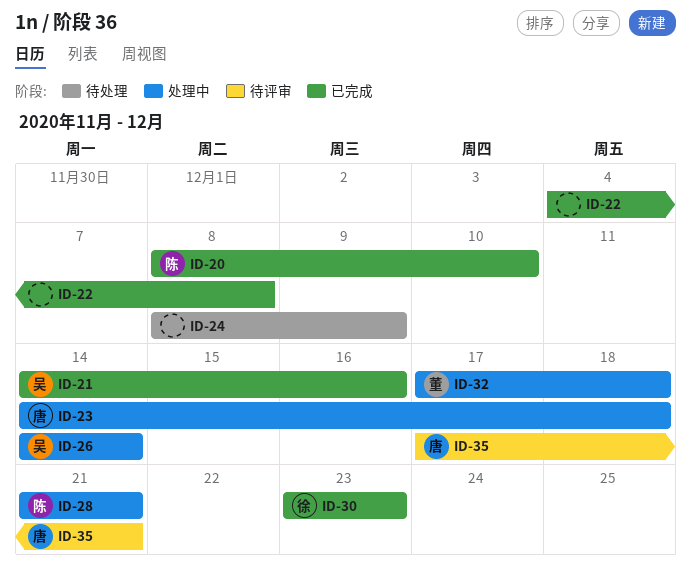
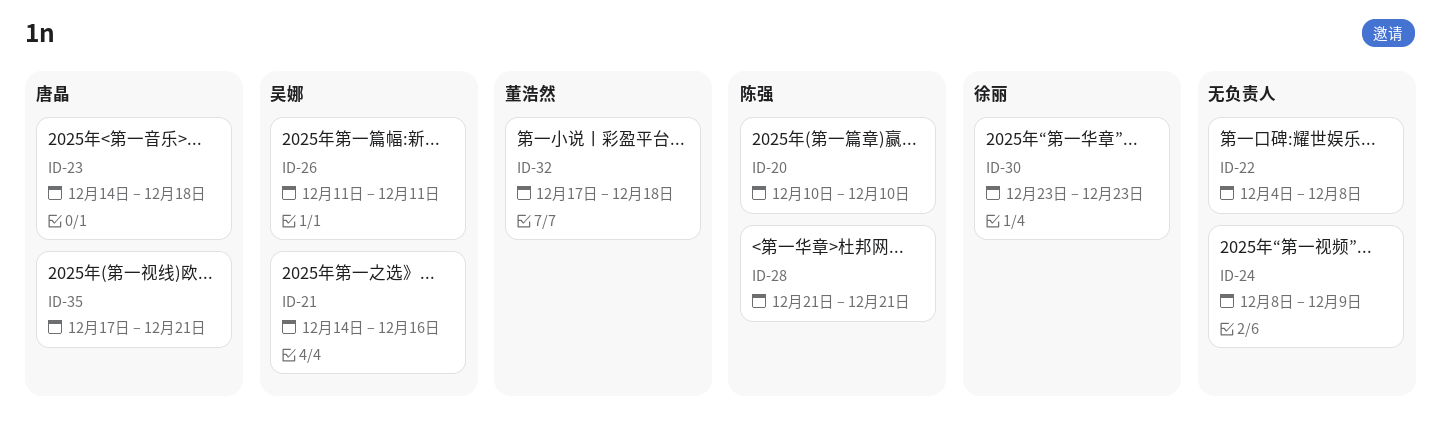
ID-20, start: Dec 8 -> Dec 10
ID-26, start: Dec 14 -> Dec 11
ID-26, due: Dec 14 -> Dec 11

